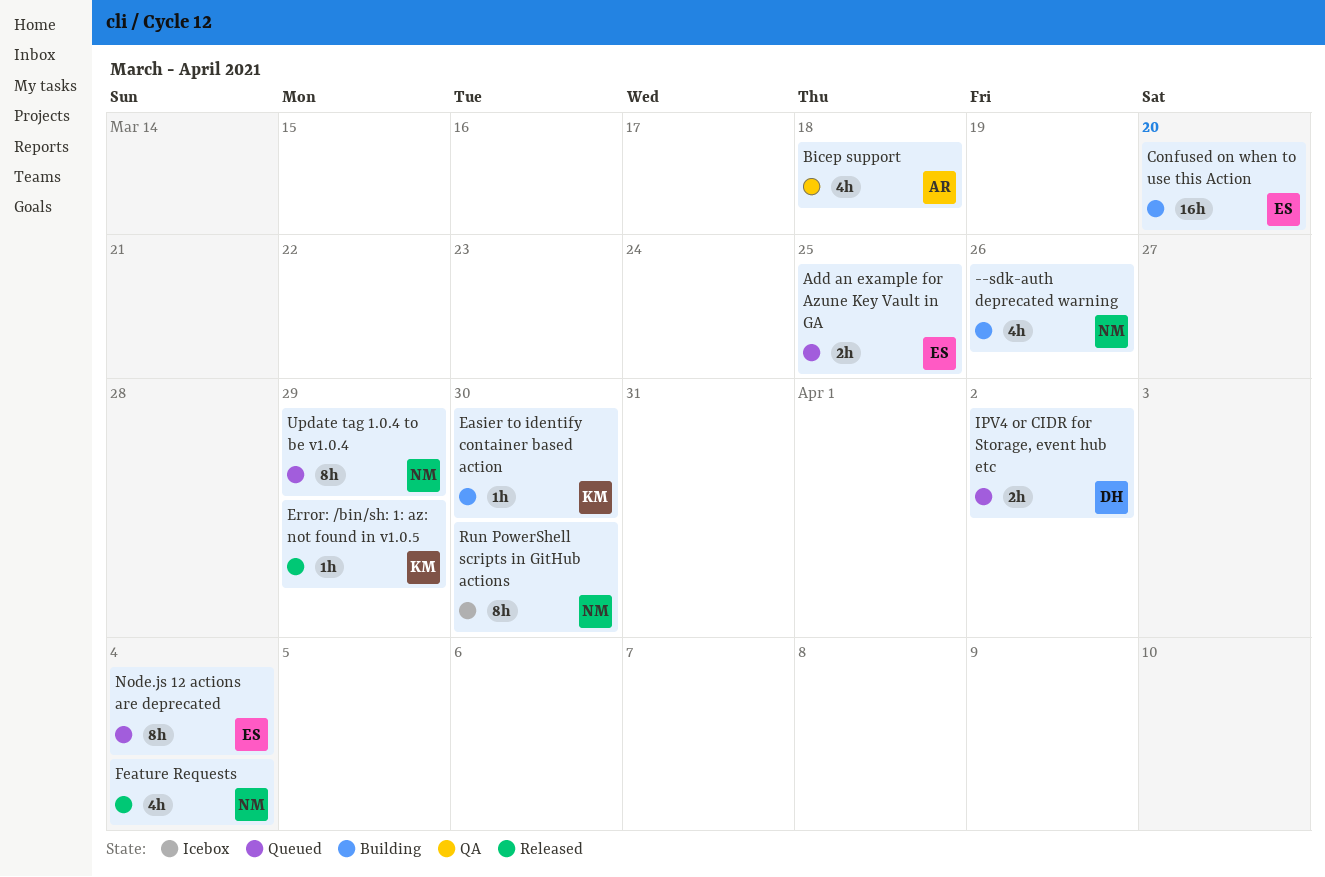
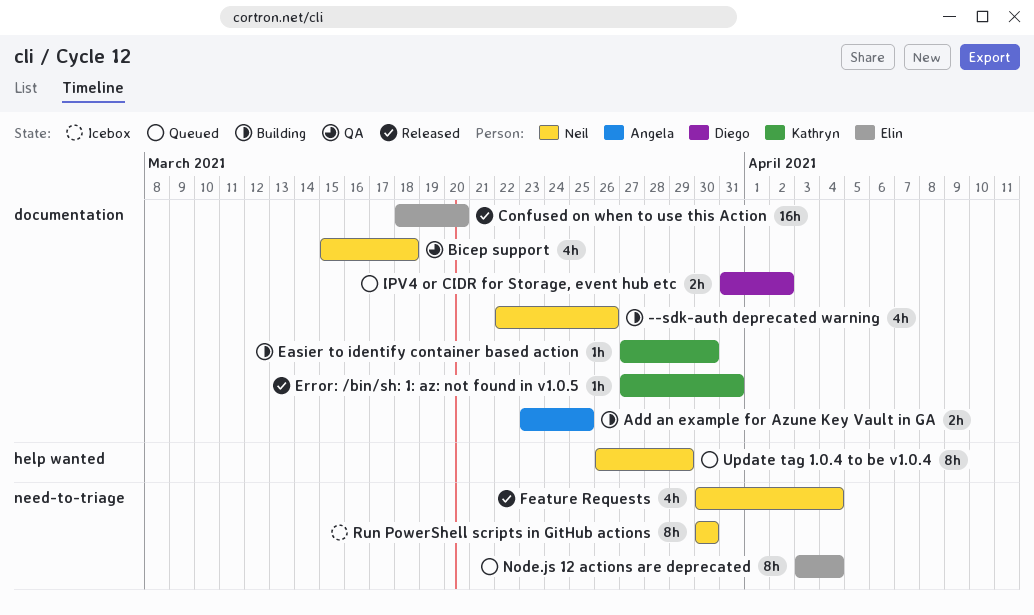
Add an example for Azune Key Vault in GA, status: Queued -> Building
Add an example for Azune Key Vault in GA, owner: Elin -> Angela
Bicep support, owner: Angela -> Neil
Confused on when to use this Action, status: Building -> Released
Error: /bin/sh: 1: az: not found in v1.0.5, due: Mar 29 -> Mar 31

